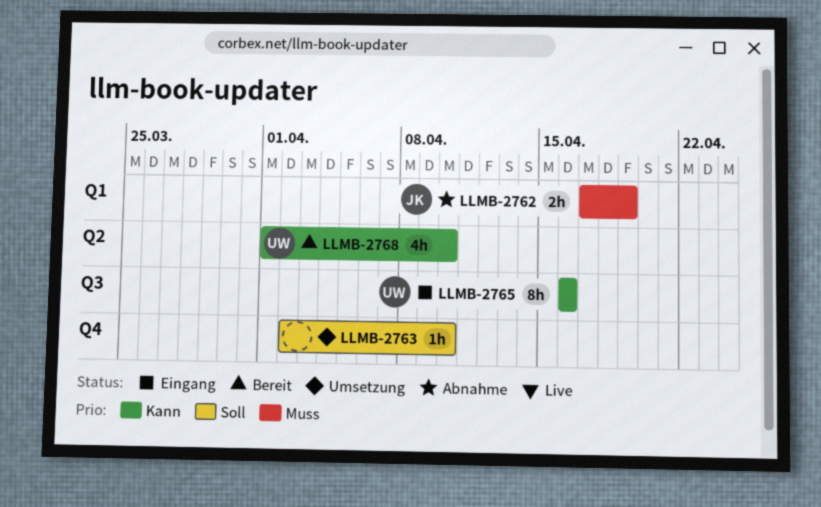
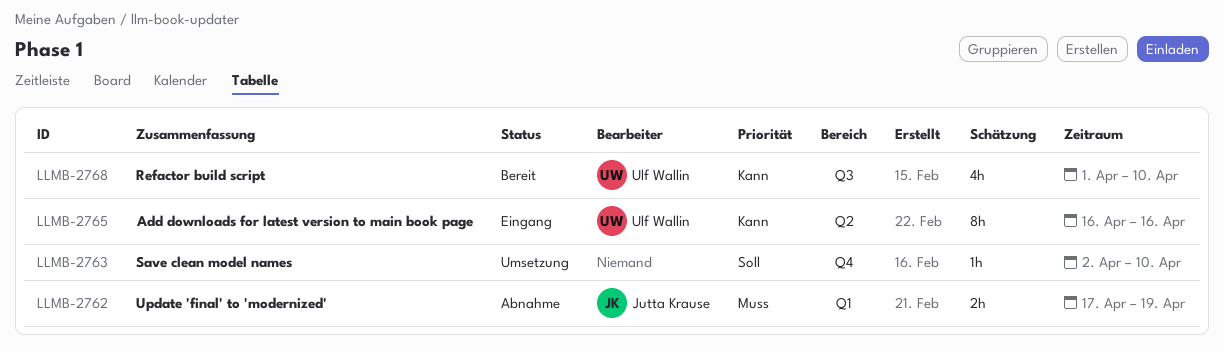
LLMB-2765, label: Q3 -> Q2
LLMB-2768, label: Q2 -> Q3

